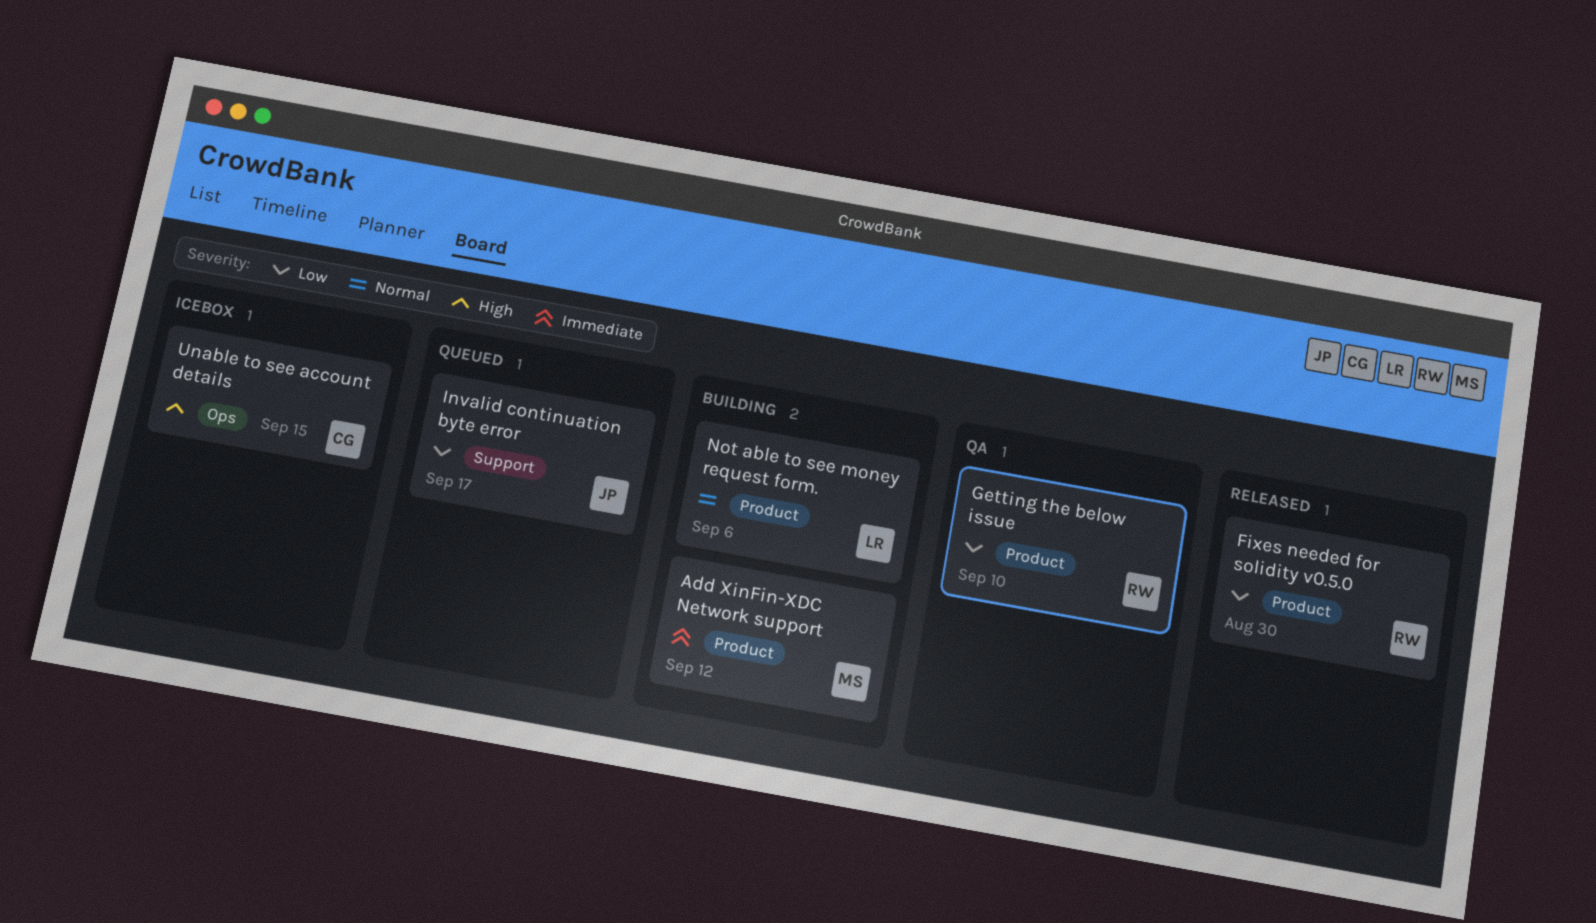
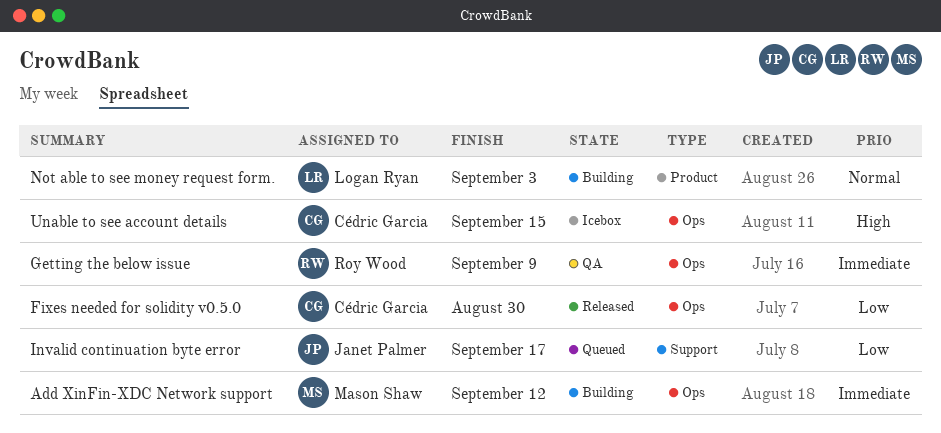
Add XinFin-XDC Network support, label: Product -> Ops
Fixes needed for solidity v0.5.0, owner: Roy Wood -> Cédric Garcia
Fixes needed for solidity v0.5.0, label: Product -> Ops
Getting the below issue, priority: Low -> Immediate
Getting the below issue, label: Product -> Ops
Getting the below issue, due: Sep 10 -> Sep 9
Not able to see money request form., due: Sep 6 -> Sep 3

